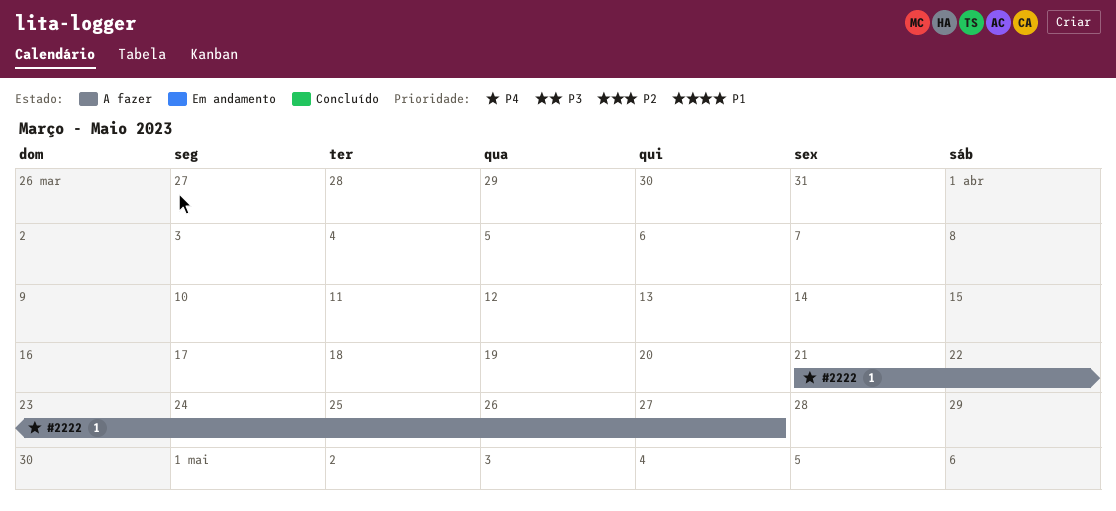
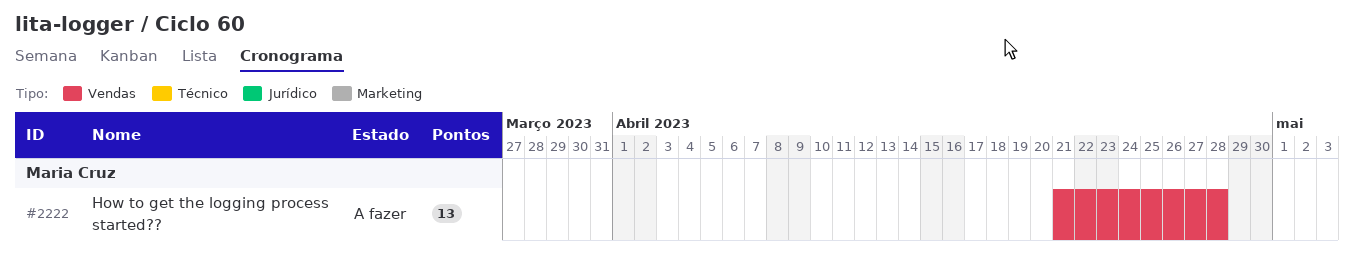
#2222, estimate: 1 -> 13
#2222, due: Apr 27 -> Apr 28

